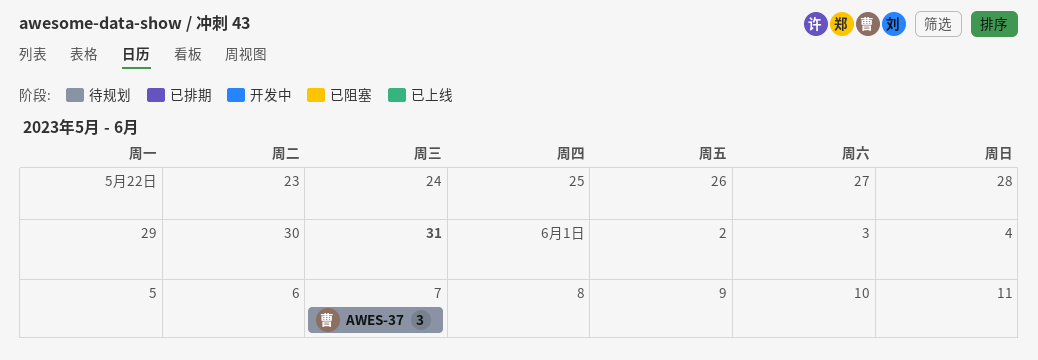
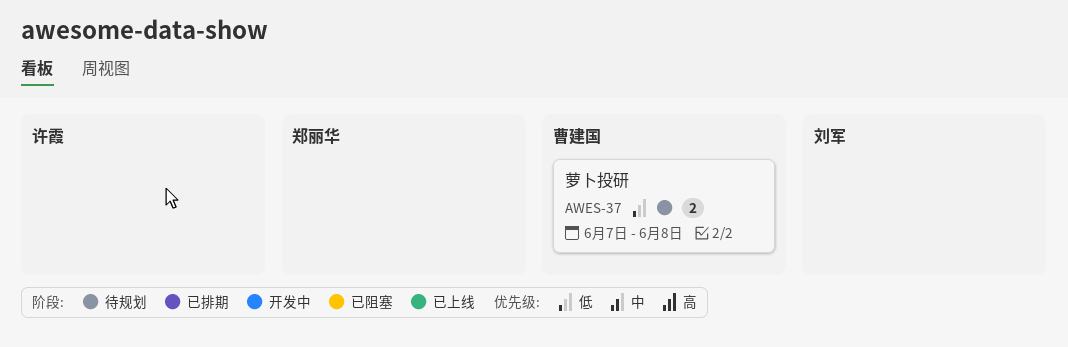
AWES-37, estimate: 3 -> 2
AWES-37, due: Jun 7 -> Jun 8

